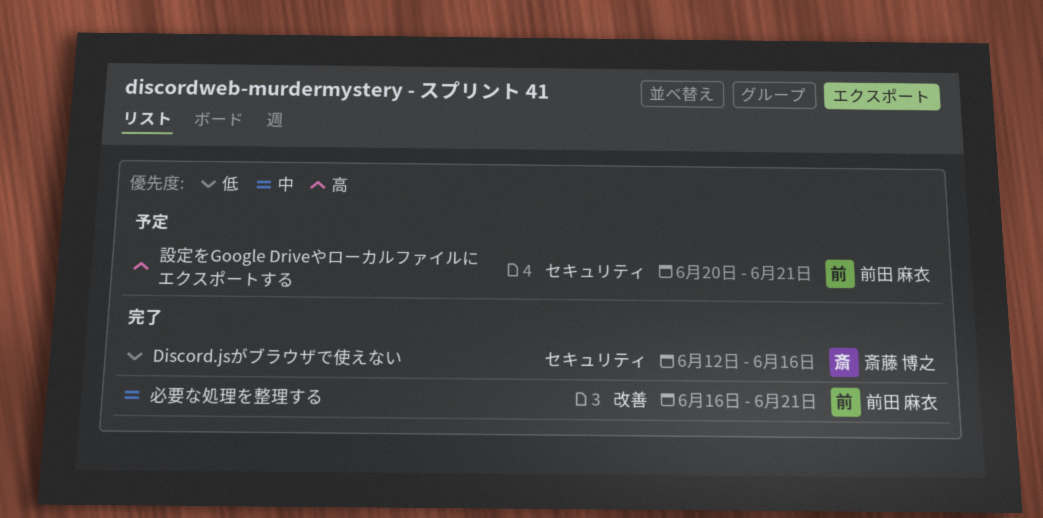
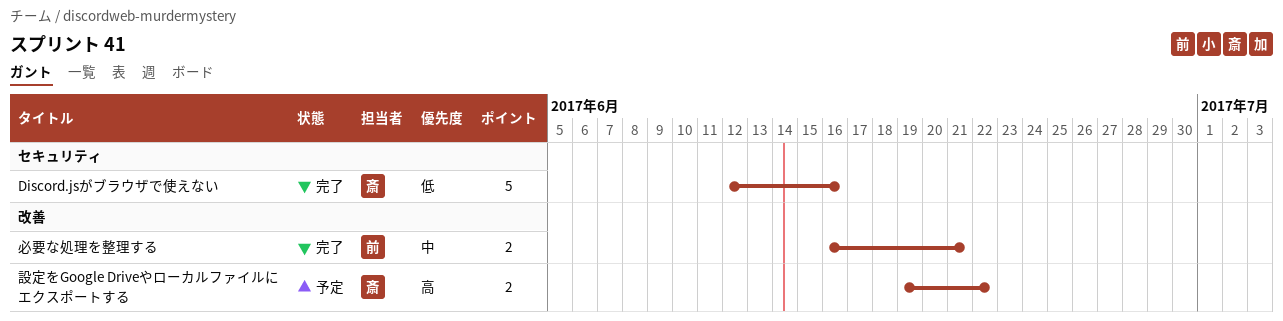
設定をGoogle Driveやローカルファイルにエクスポートする, owner: 前田 麻衣 -> 斎藤 博之
設定をGoogle Driveやローカルファイルにエクスポートする, label: セキュリティ -> 改善
設定をGoogle Driveやローカルファイルにエクスポートする, start: Jun 20 -> Jun 19
設定をGoogle Driveやローカルファイルにエクスポートする, due: Jun 21 -> Jun 22

